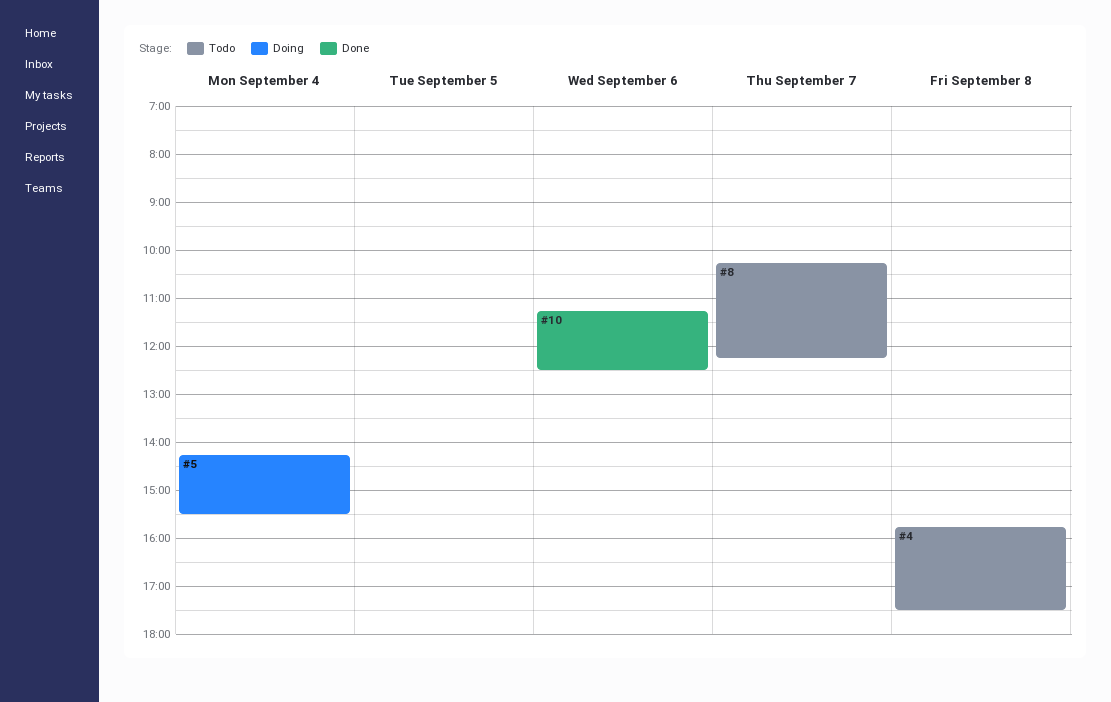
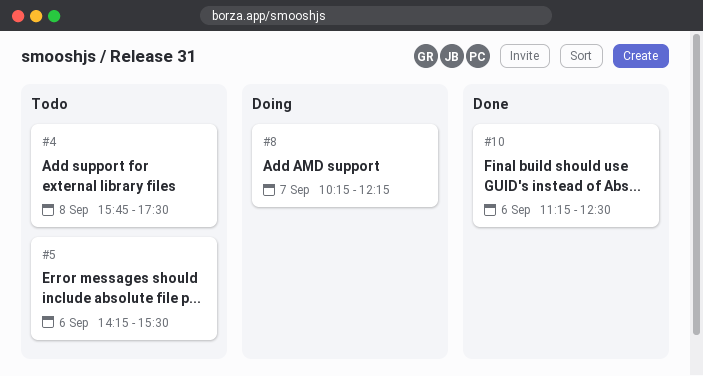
#5, status: Doing -> Todo
#5, day: Sep 4 -> Sep 6
#8, status: Todo -> Doing

